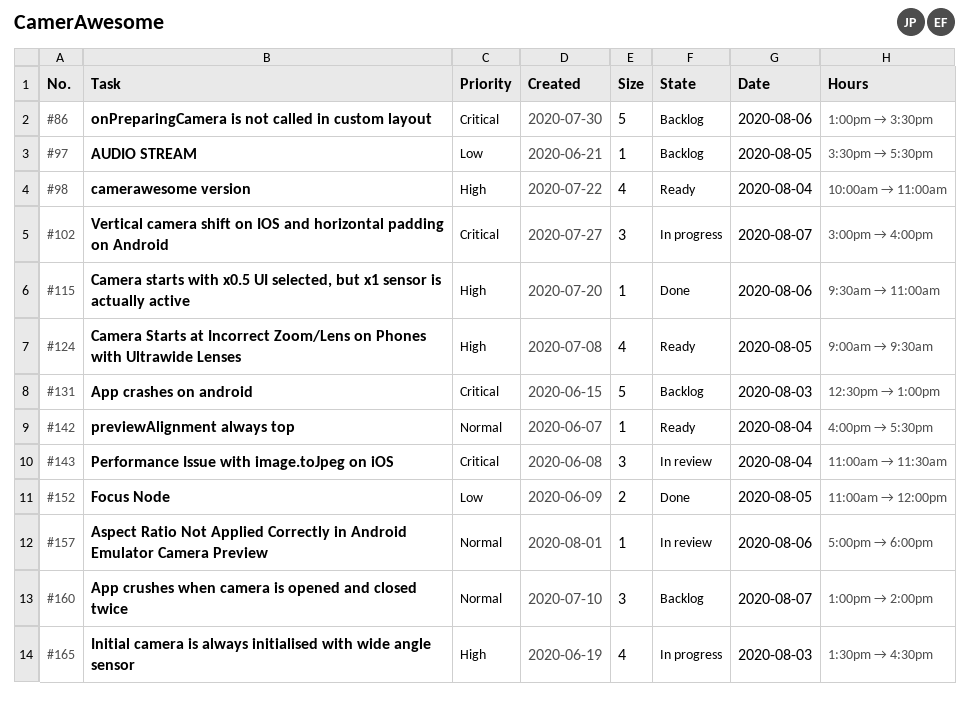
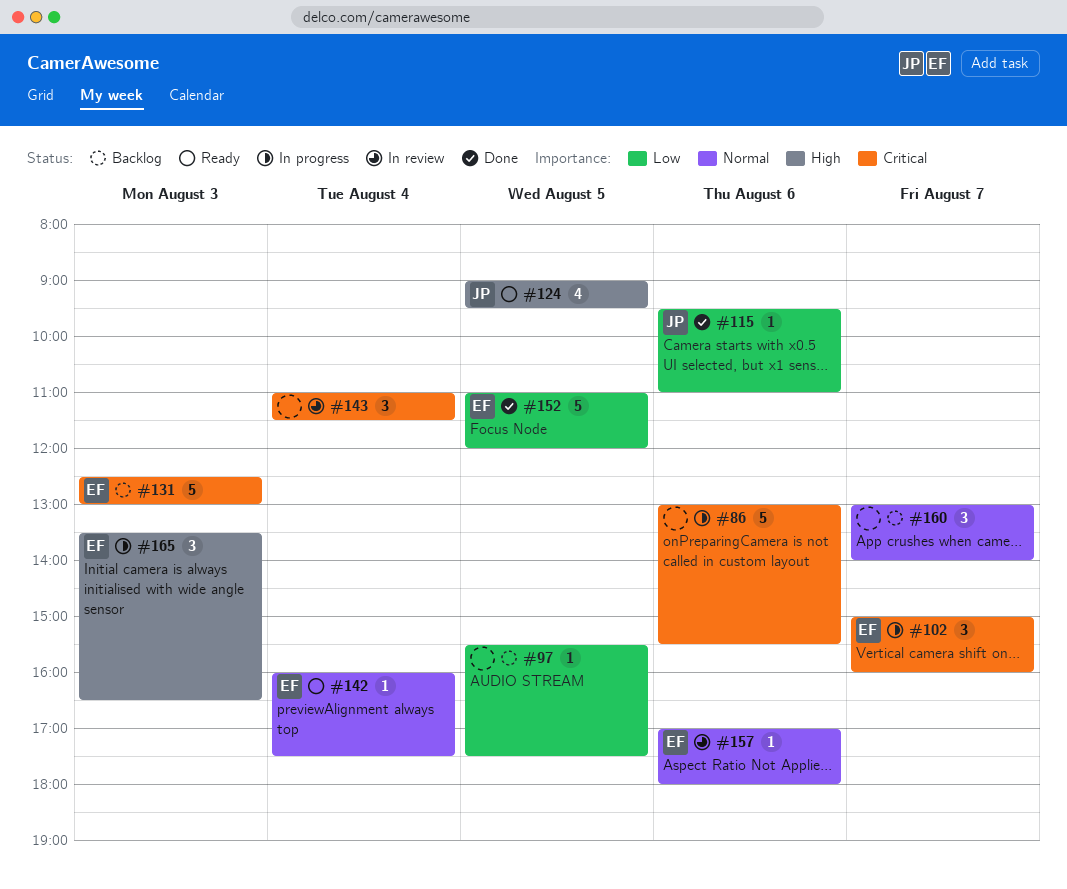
#86, status: Backlog -> In progress
#98: present -> none
#115, priority: High -> Low
#152, estimate: 2 -> 5
#165, estimate: 4 -> 3

